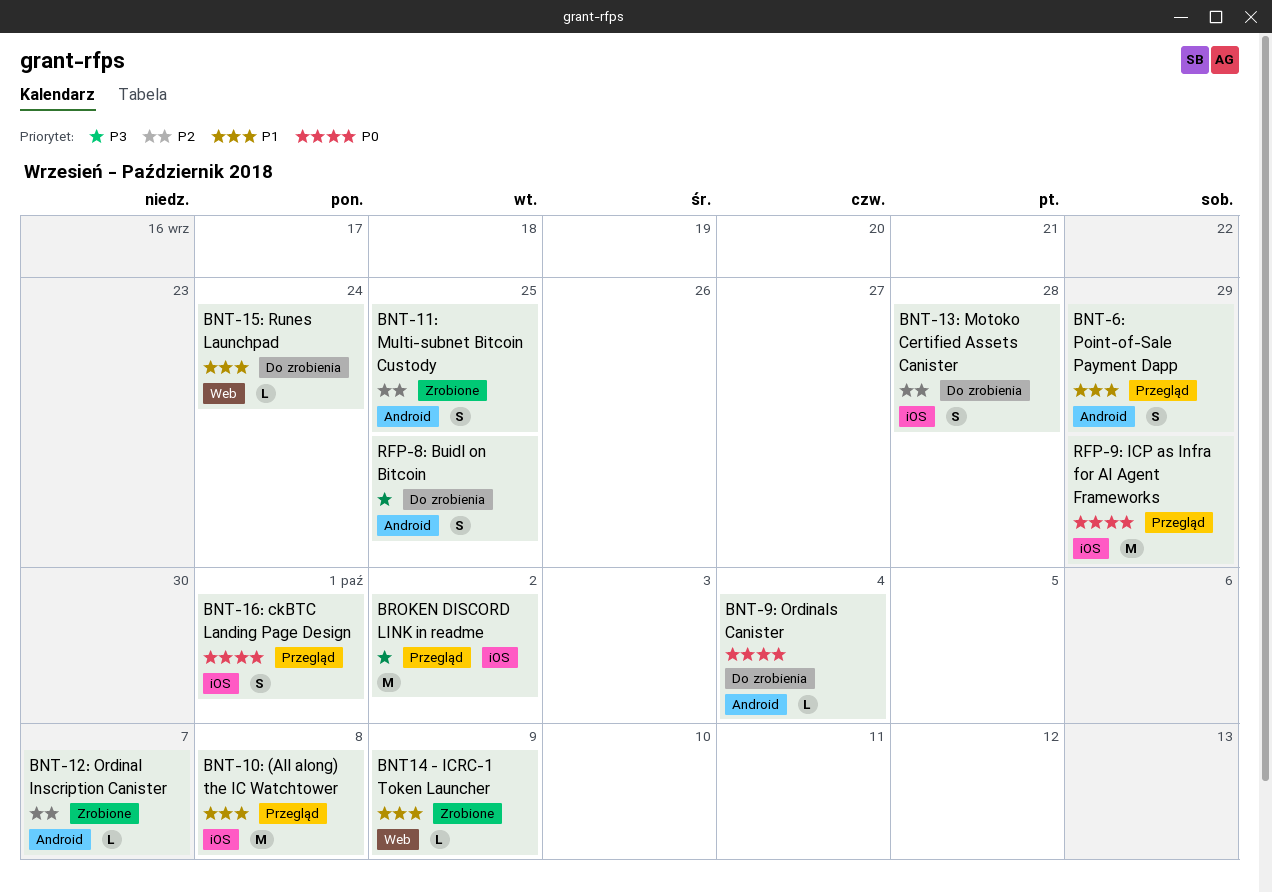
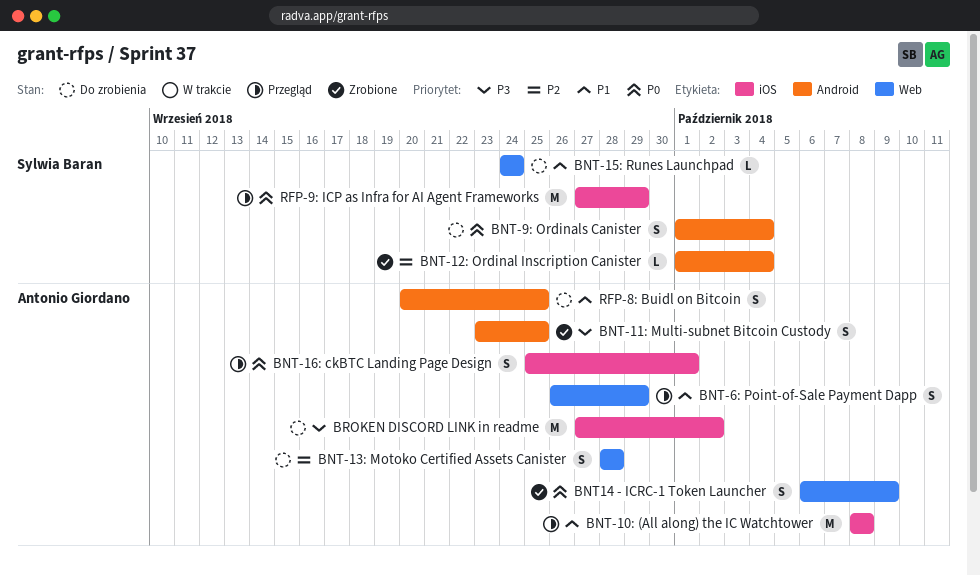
BNT-11: Multi-subnet Bitcoin Custody, priority: P2 -> P3
BNT-12: Ordinal Inscription Canister, due: Oct 7 -> Oct 4
BNT-13: Motoko Certified Assets Canister, label: iOS -> Web
BNT-6: Point-of-Sale Payment Dapp, label: Android -> Web
BNT-9: Ordinals Canister, estimate: L -> S
BNT14 - ICRC-1 Token Launcher, priority: P1 -> P0
BNT14 - ICRC-1 Token Launcher, estimate: L -> S
BROKEN DISCORD LINK in readme, status: Przegląd -> Do zrobienia
RFP-8: Buidl on Bitcoin, priority: P3 -> P1

